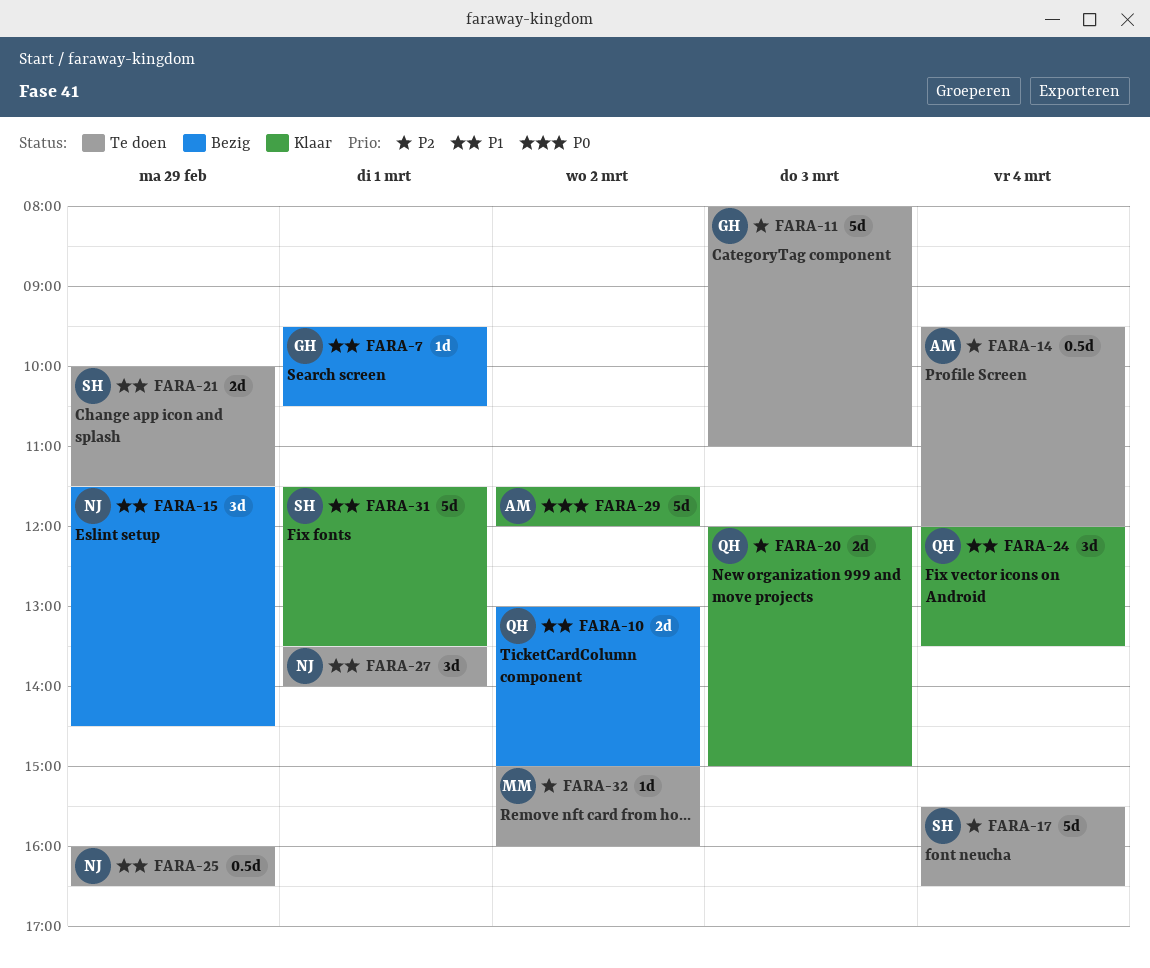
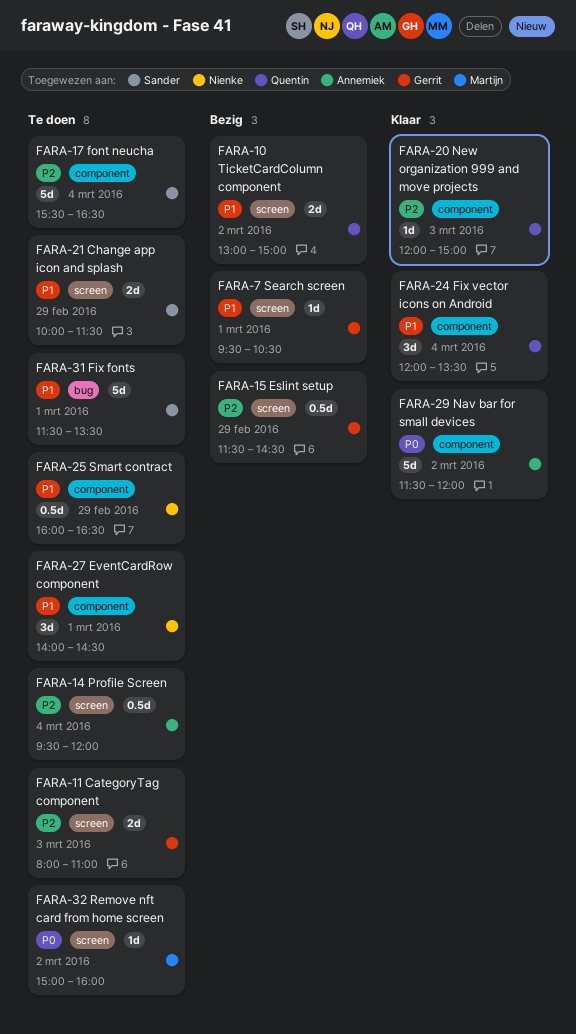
FARA-11, estimate: 5d -> 2d
FARA-15, owner: Nienke -> Gerrit
FARA-15, priority: P1 -> P2
FARA-15, estimate: 3d -> 0.5d
FARA-20, estimate: 2d -> 1d
FARA-27, begins: 13:30 -> 14:00
FARA-27, ends: 14:00 -> 14:30
FARA-31, status: Klaar -> Te doen
FARA-32, priority: P2 -> P0

